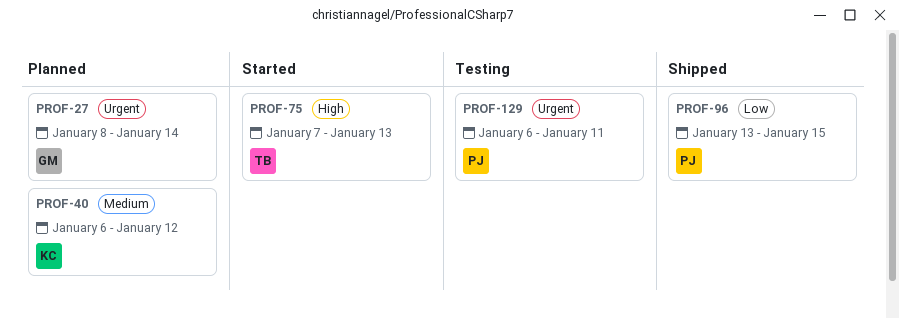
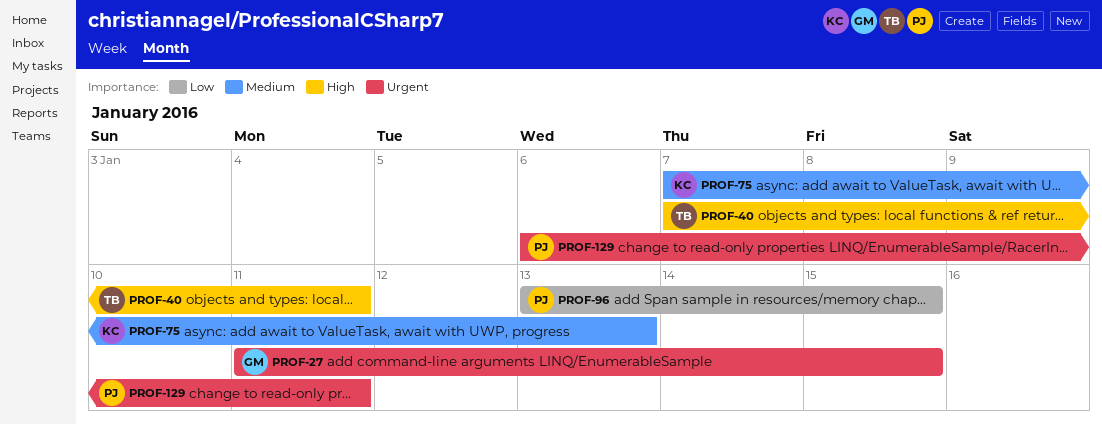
PROF-27, start: Jan 8 -> Jan 11
PROF-27, due: Jan 14 -> Jan 15
PROF-40, owner: KC -> TB
PROF-40, priority: Medium -> High
PROF-40, start: Jan 6 -> Jan 7
PROF-40, due: Jan 12 -> Jan 11
PROF-75, owner: TB -> KC
PROF-75, priority: High -> Medium

